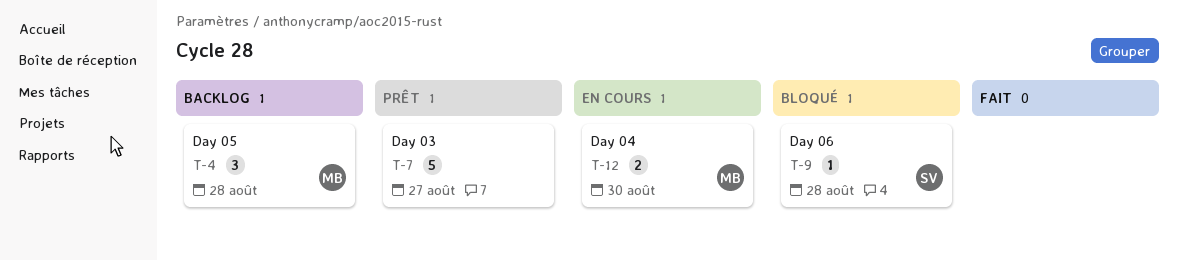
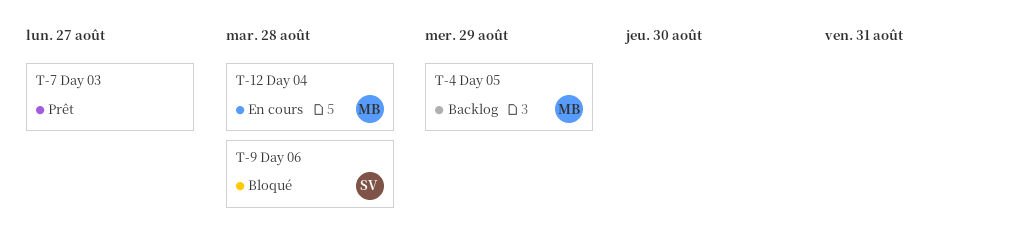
T-4, due: Aug 28 -> Aug 29
T-12, due: Aug 30 -> Aug 28

